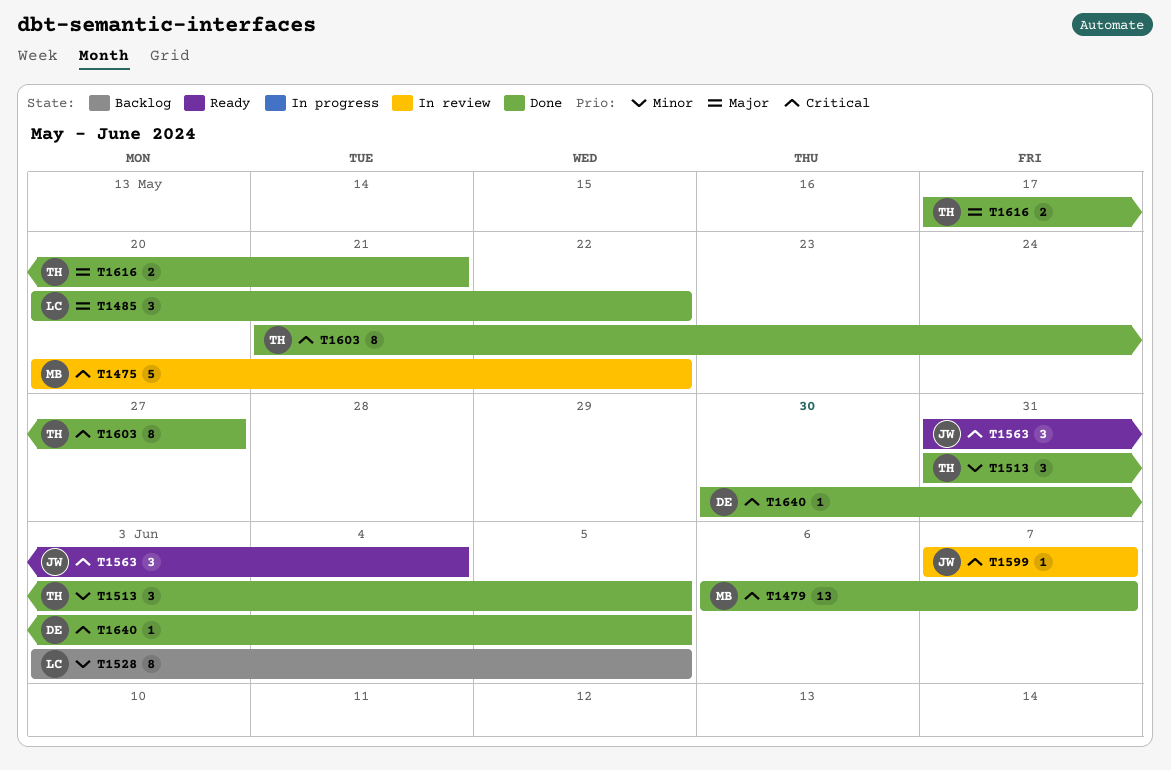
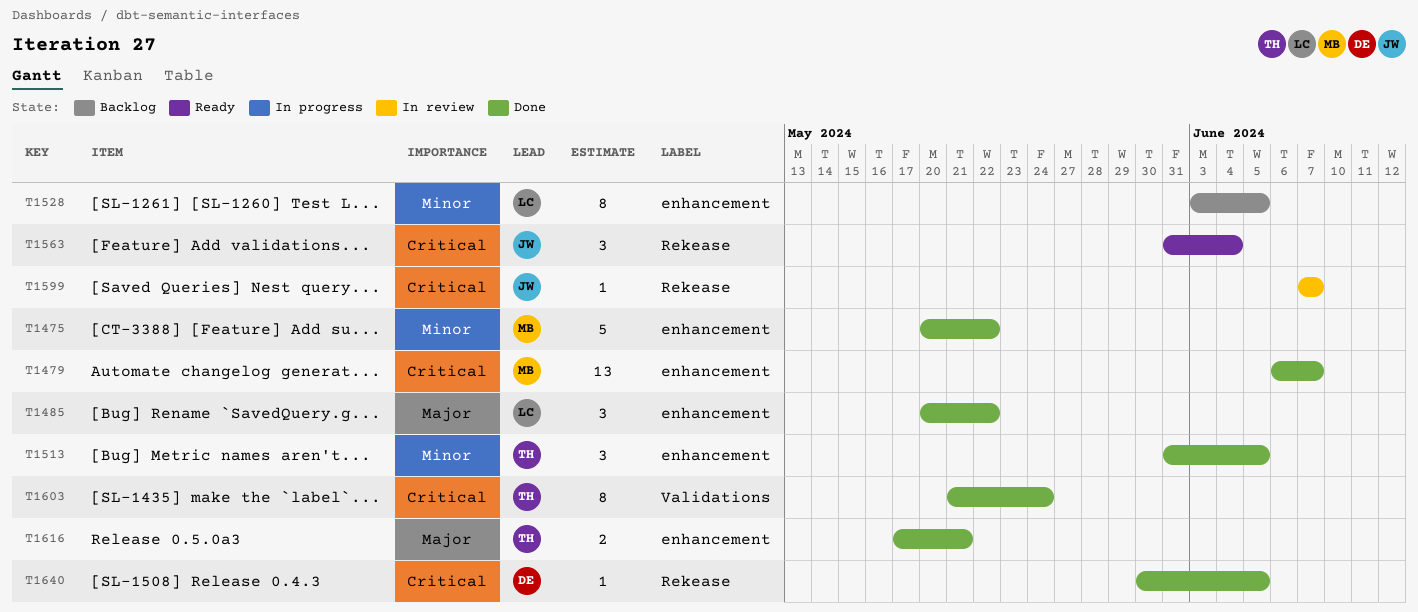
T1475, status: In review -> Done
T1475, priority: Critical -> Minor
T1603, due: May 27 -> May 24

